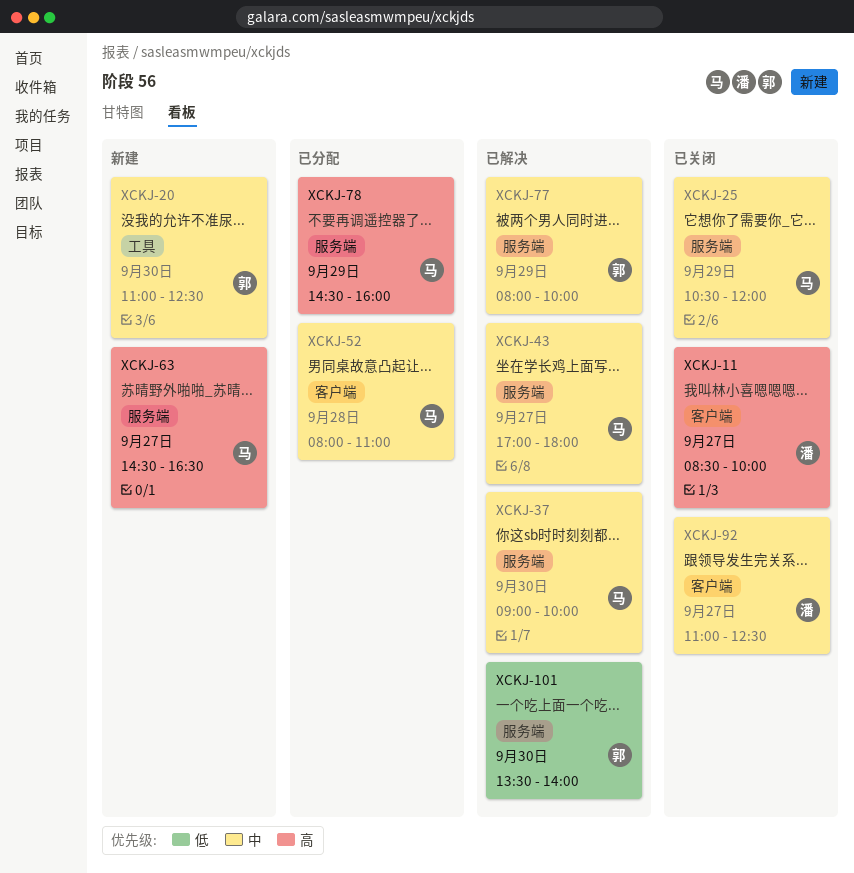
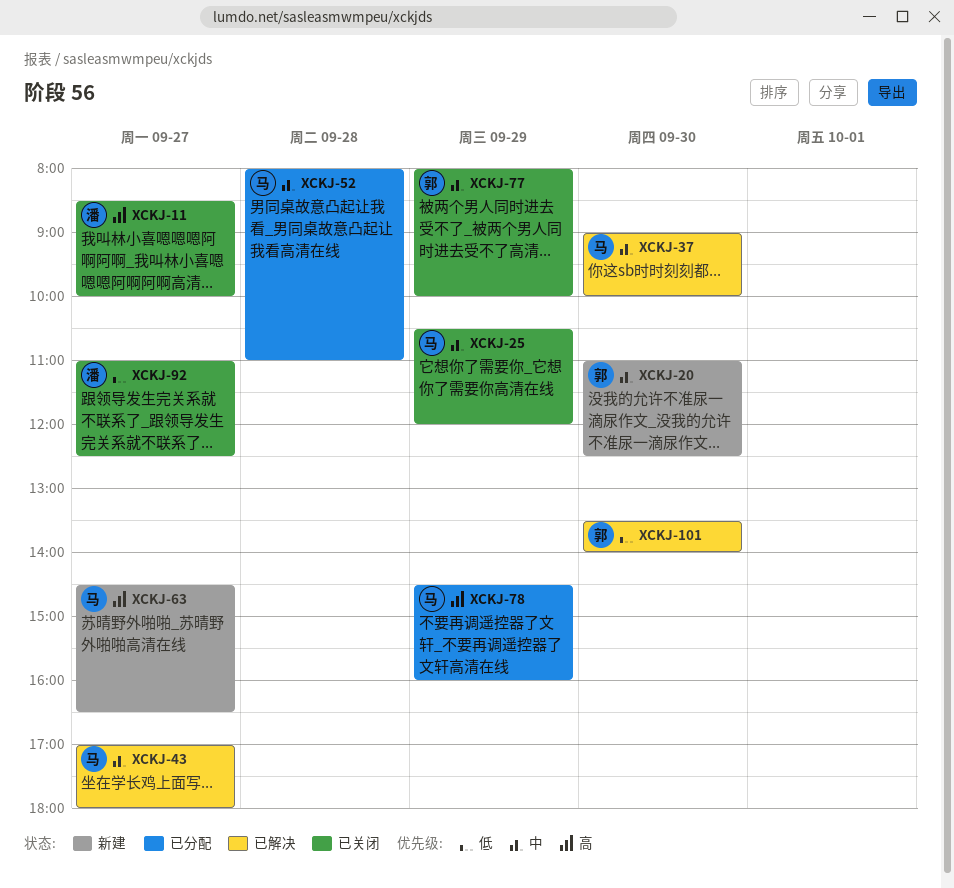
XCKJ-77, status: 已解决 -> 已关闭
XCKJ-92, priority: 中 -> 低

